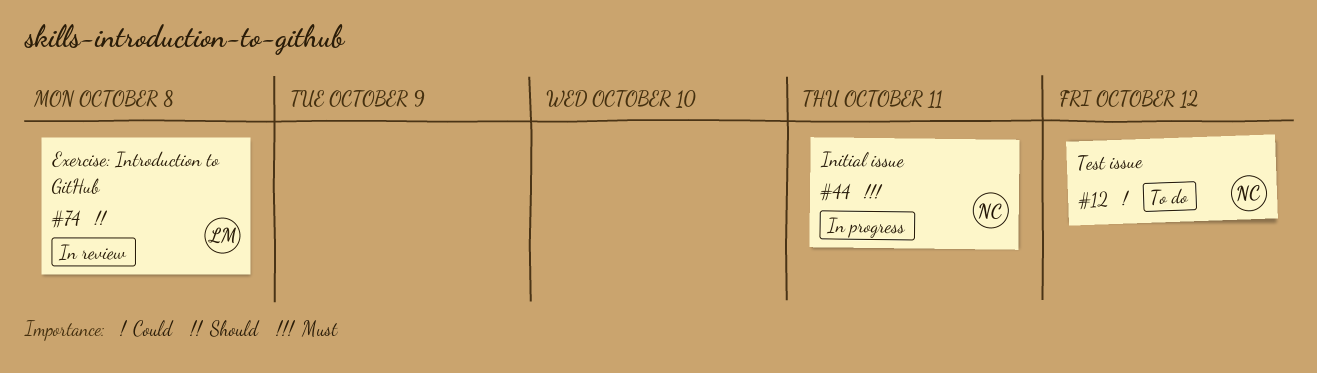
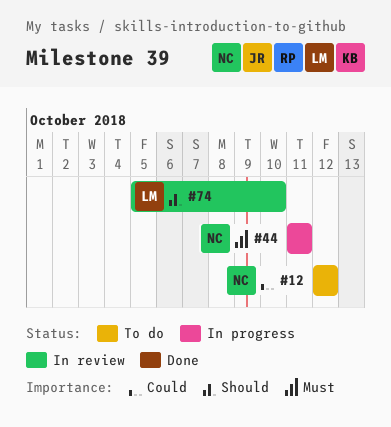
#74, due: Oct 8 -> Oct 10

